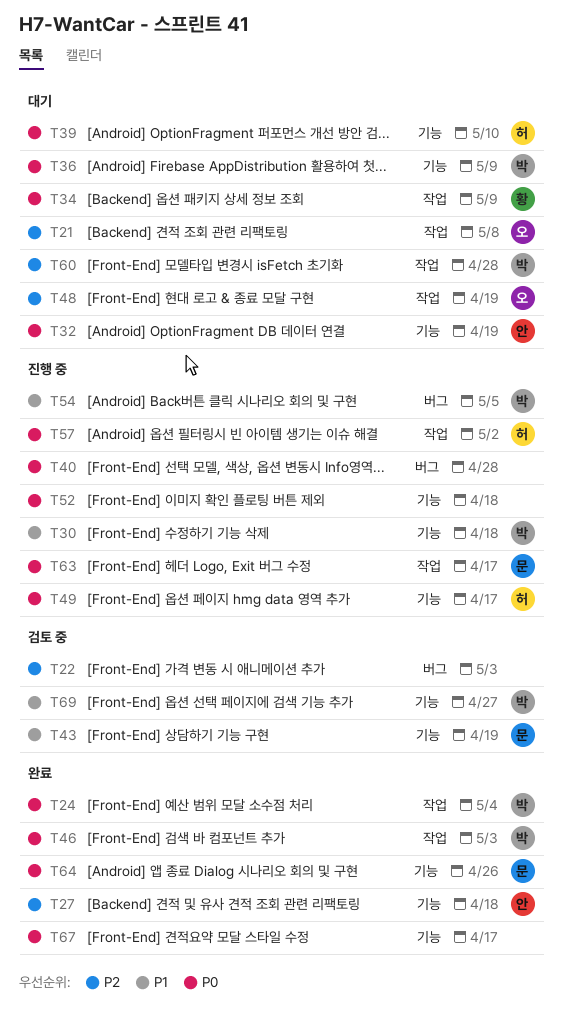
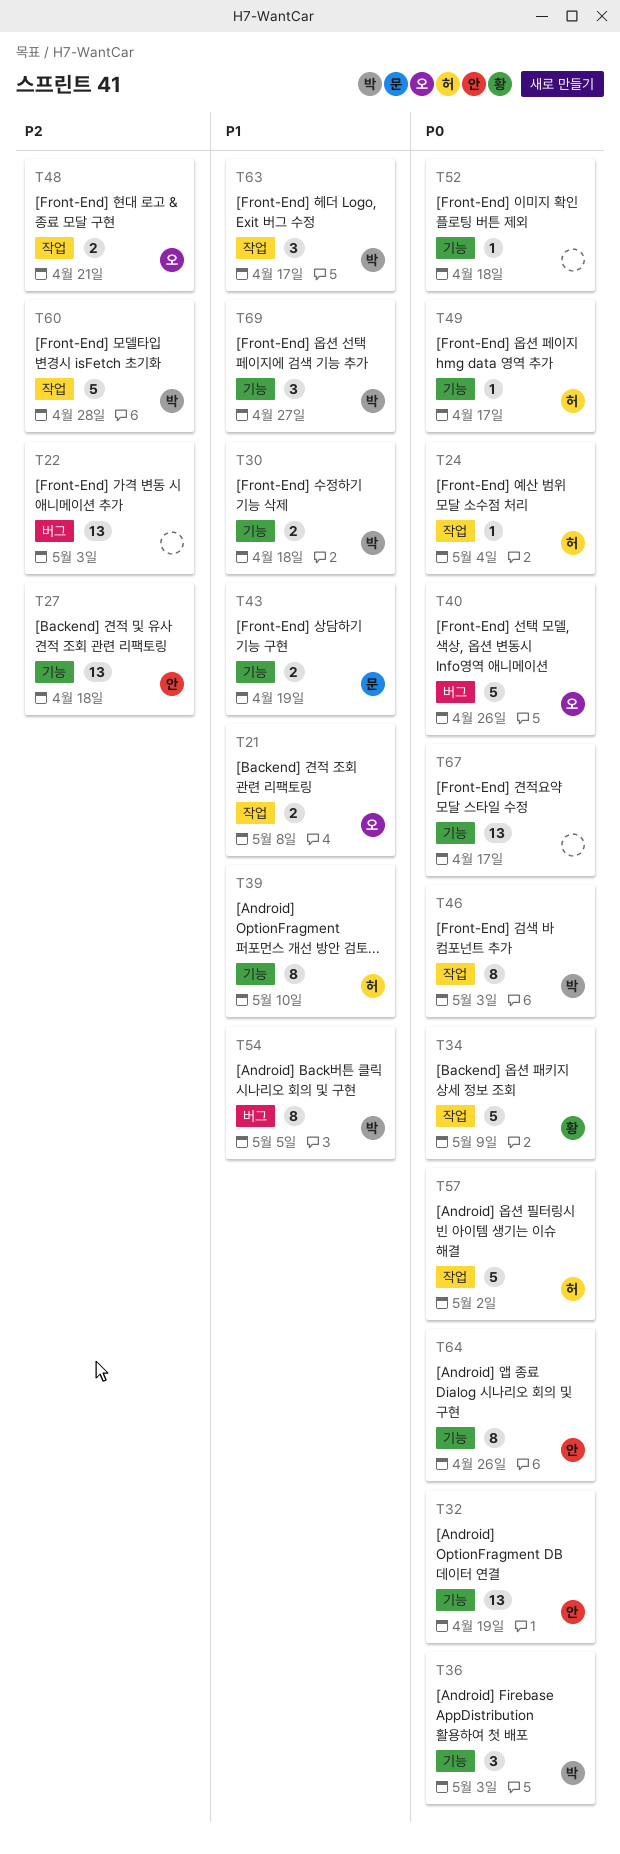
T21, priority: P2 -> P1
T24, owner: 박 -> 허
T36, due: May 9 -> May 3
T39, priority: P0 -> P1
T40, owner: none -> 오
T40, due: Apr 28 -> Apr 26
T48, due: Apr 19 -> Apr 21
T63, owner: 문 -> 박
T63, priority: P0 -> P1
T64, owner: 문 -> 안

